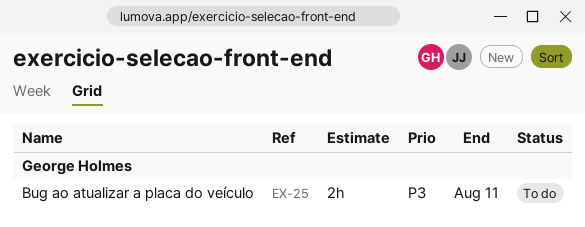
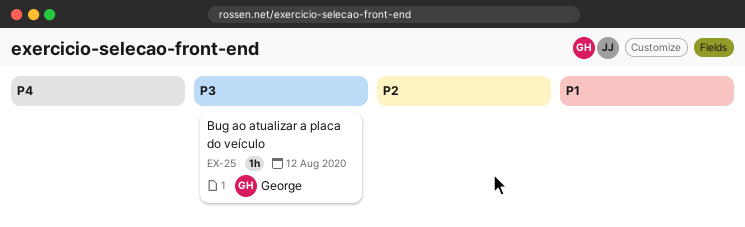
EX-25, estimate: 2h -> 1h
EX-25, due: Aug 11 -> Aug 12

